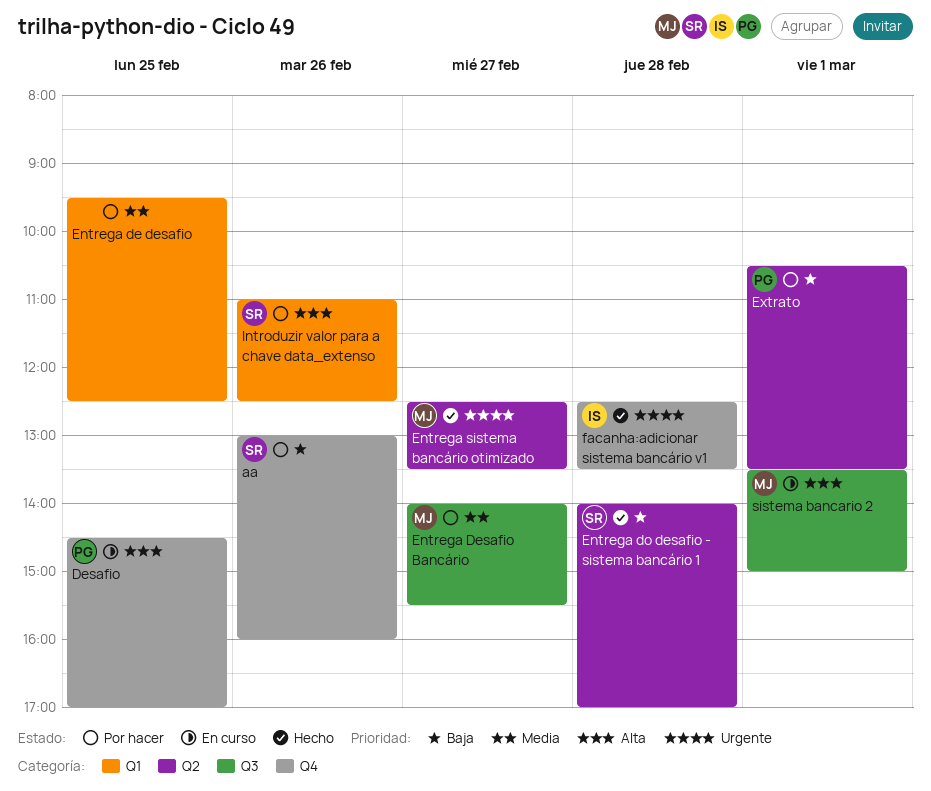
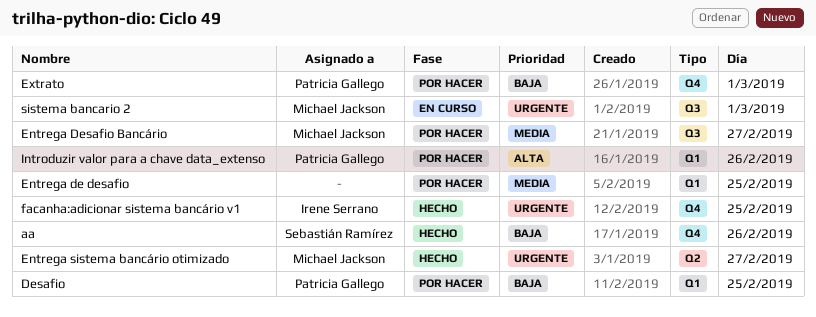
aa, status: Por hacer -> Hecho
Desafio, status: En curso -> Por hacer
Desafio, priority: Alta -> Baja
Desafio, label: Q4 -> Q1
Entrega do desafio - sistema bancário 1: present -> none
Extrato, label: Q2 -> Q4
facanha:adicionar sistema bancário v1, day: Feb 28 -> Feb 25
Introduzir valor para a chave data_extenso, owner: Sebastián Ramírez -> Patricia Gallego
sistema bancario 2, priority: Alta -> Urgente

